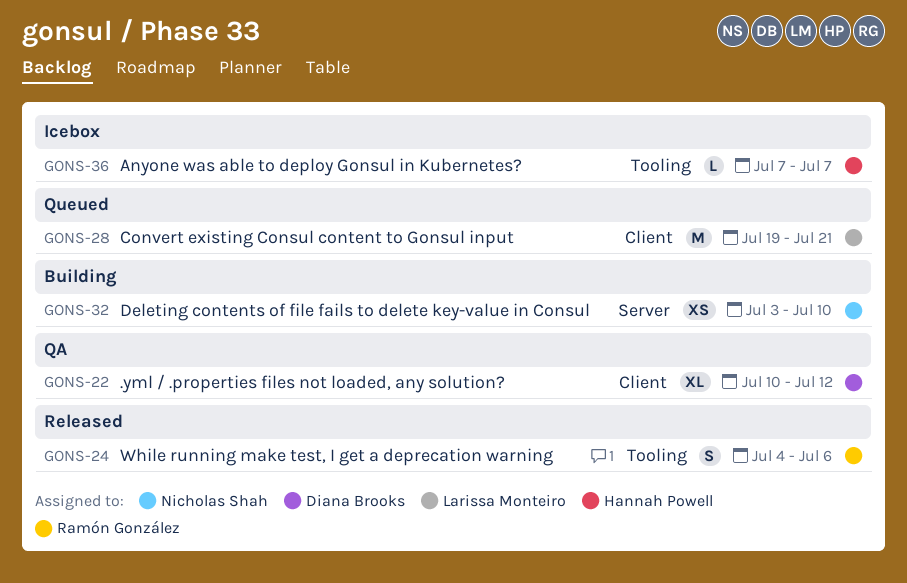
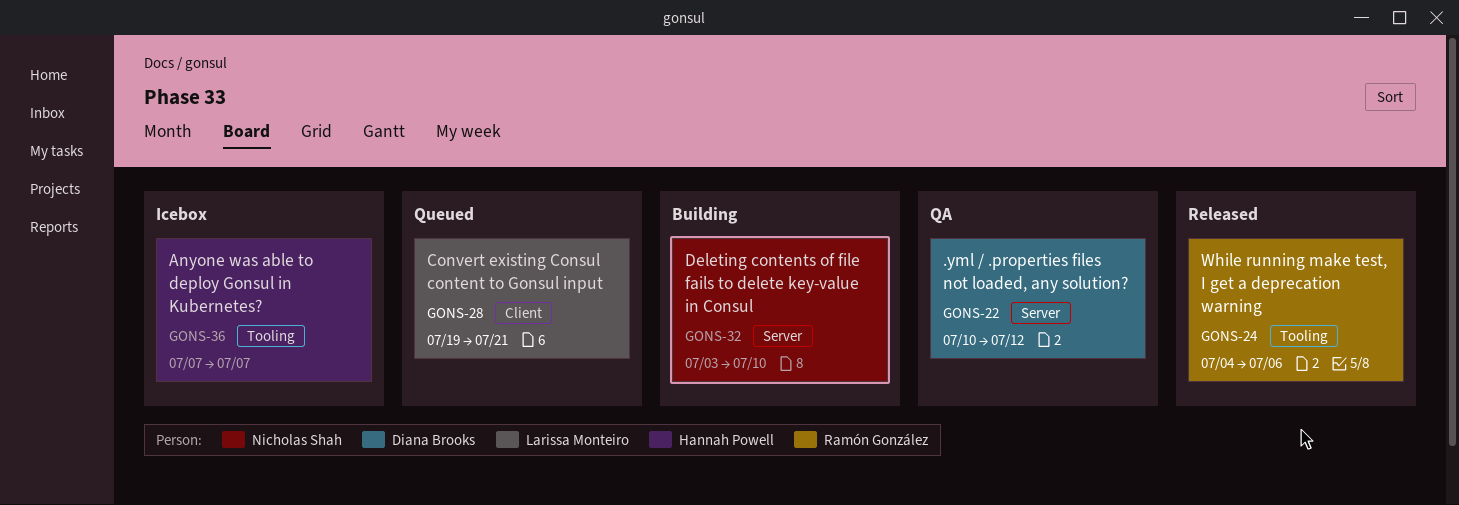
GONS-22, label: Client -> Server

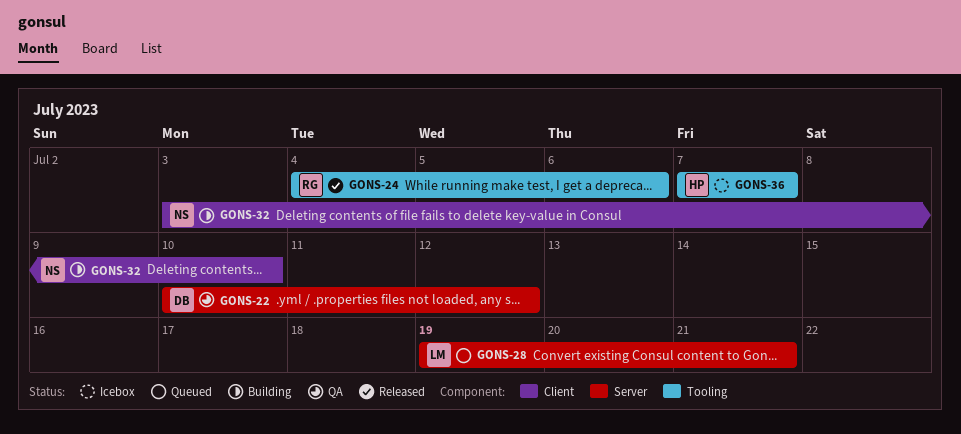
GONS-28, label: Client -> Server
GONS-32, label: Server -> Client

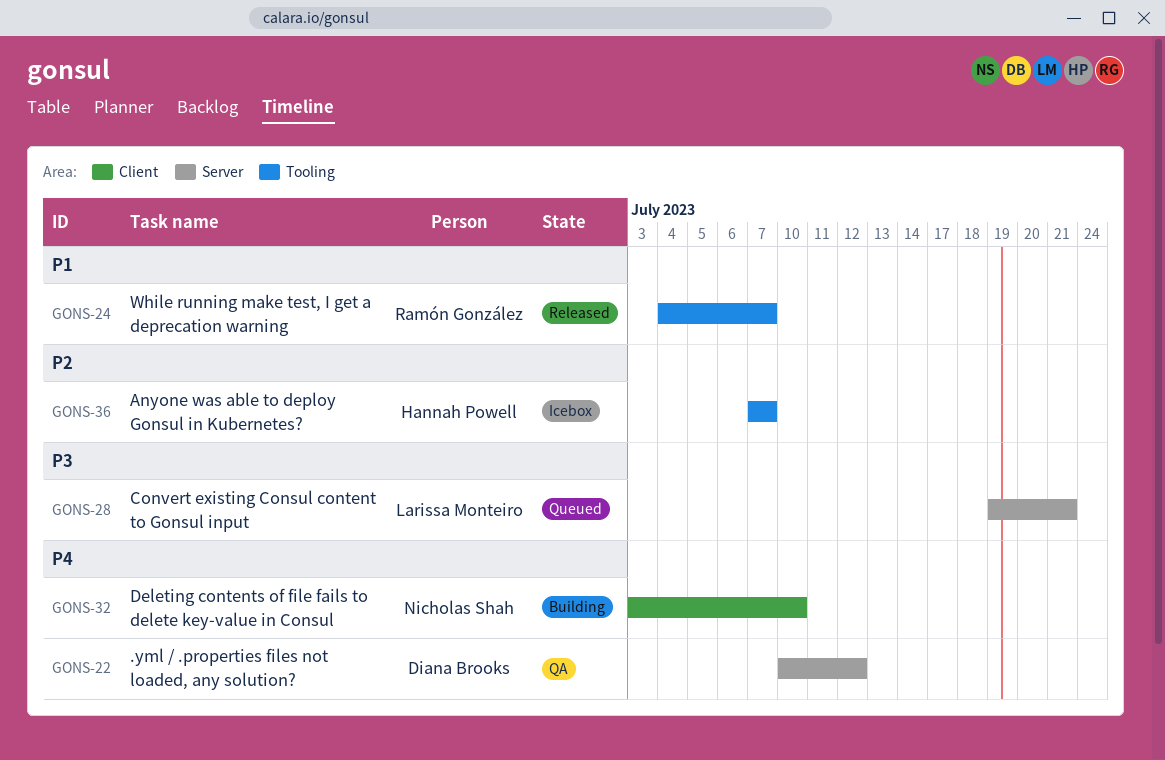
GONS-24, due: Jul 6 -> Jul 7

